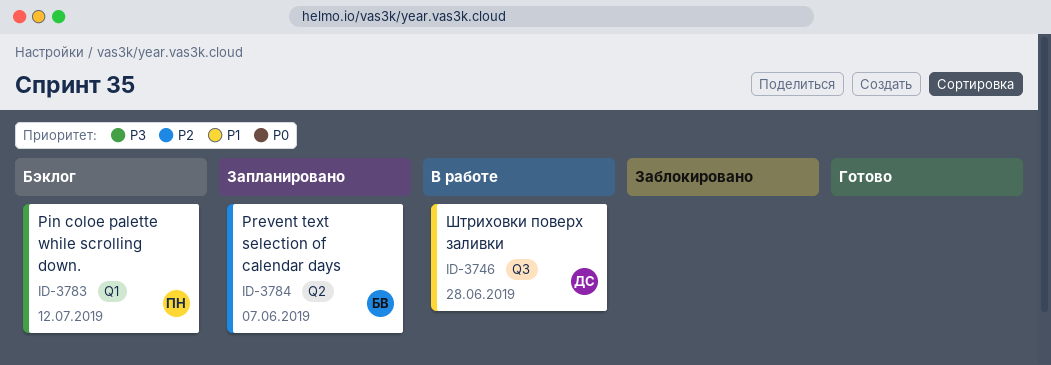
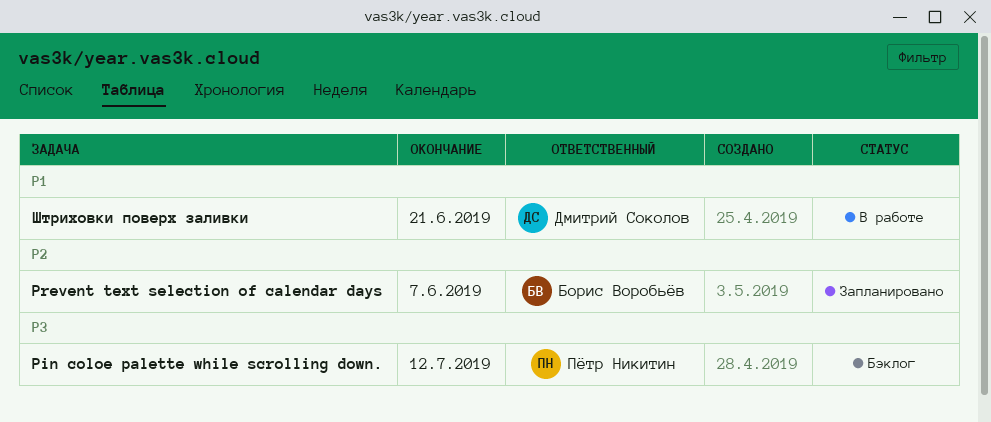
Штриховки поверх заливки, due: Jun 28 -> Jun 21

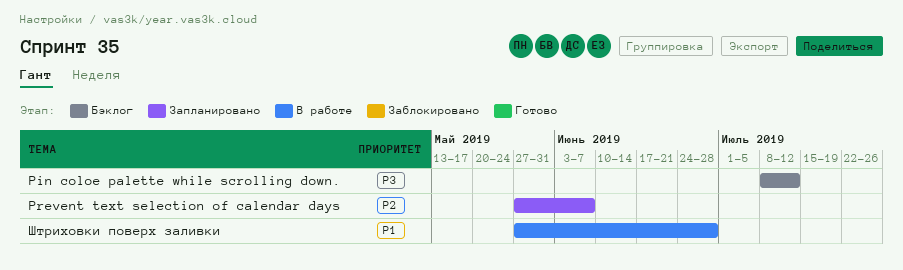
Штриховки поверх заливки, due: Jun 21 -> Jun 28

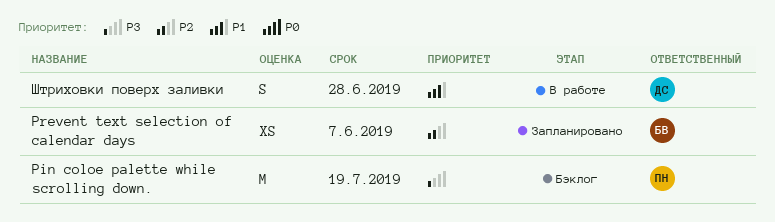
Pin coloe palette while scrolling down., due: Jul 12 -> Jul 19

